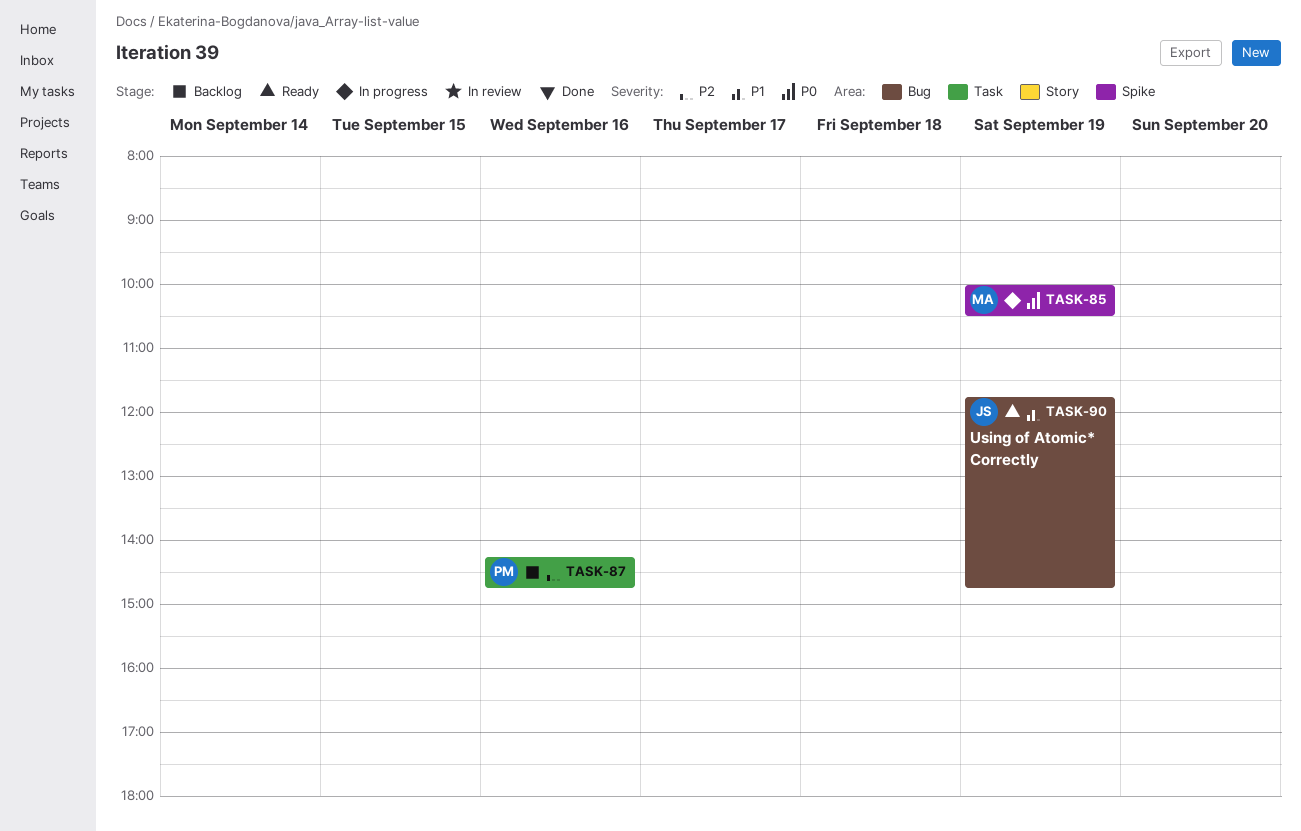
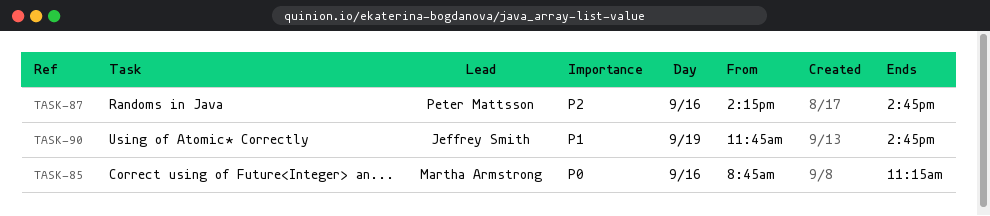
TASK-85, day: Sep 19 -> Sep 16
TASK-85, begins: 10:00 -> 08:45
TASK-85, ends: 10:30 -> 11:15

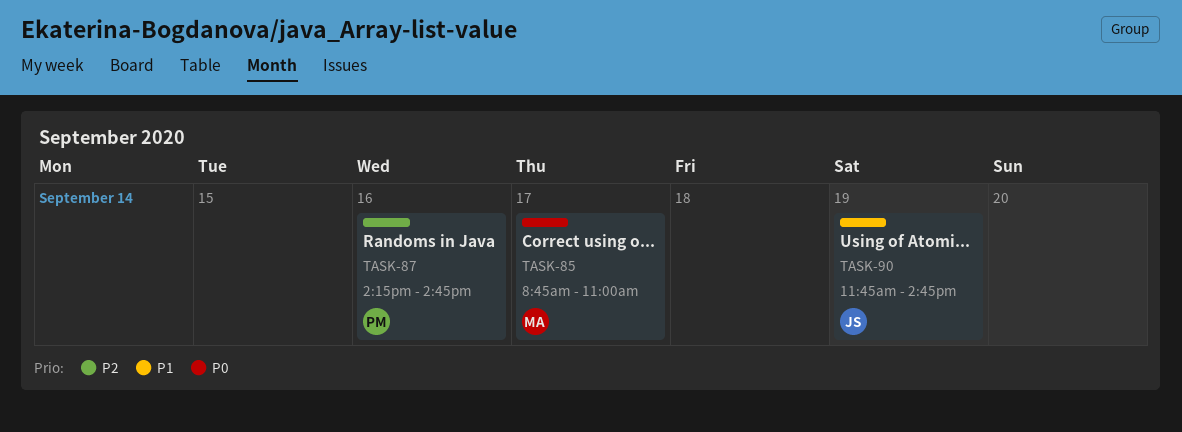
TASK-85, day: Sep 16 -> Sep 17
TASK-85, ends: 11:15 -> 11:00

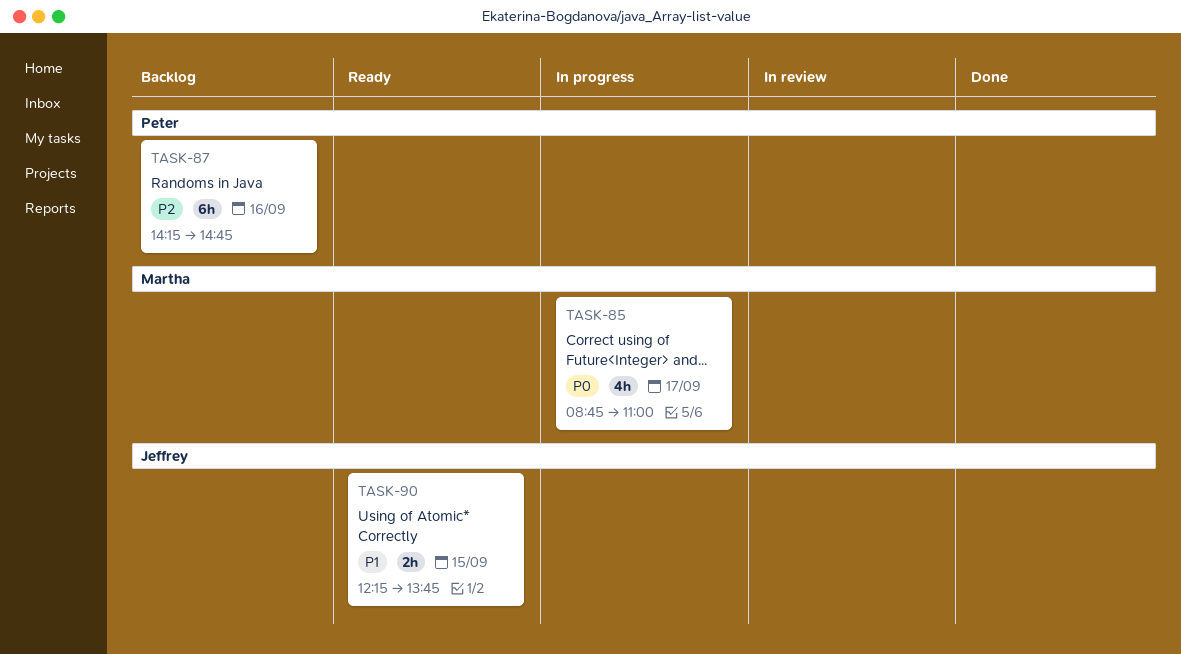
TASK-90, day: Sep 19 -> Sep 15
TASK-90, begins: 11:45 -> 12:15
TASK-90, ends: 14:45 -> 13:45

